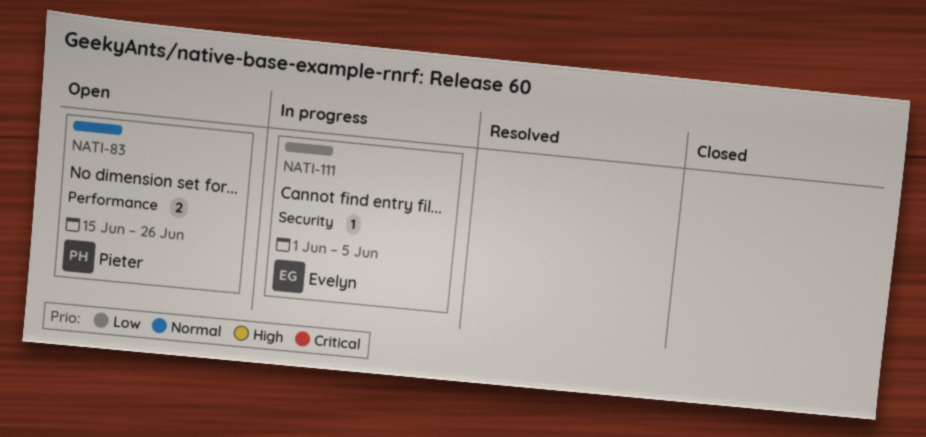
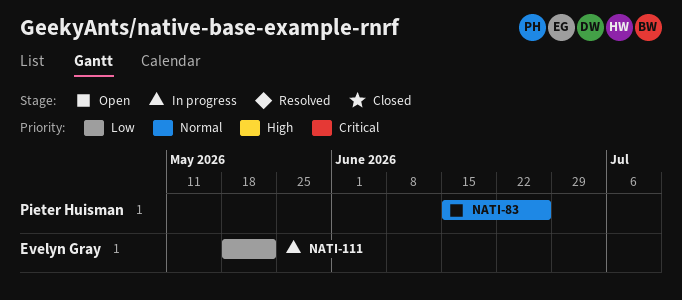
NATI-111, start: Jun 1 -> May 18
NATI-111, due: Jun 5 -> May 22

